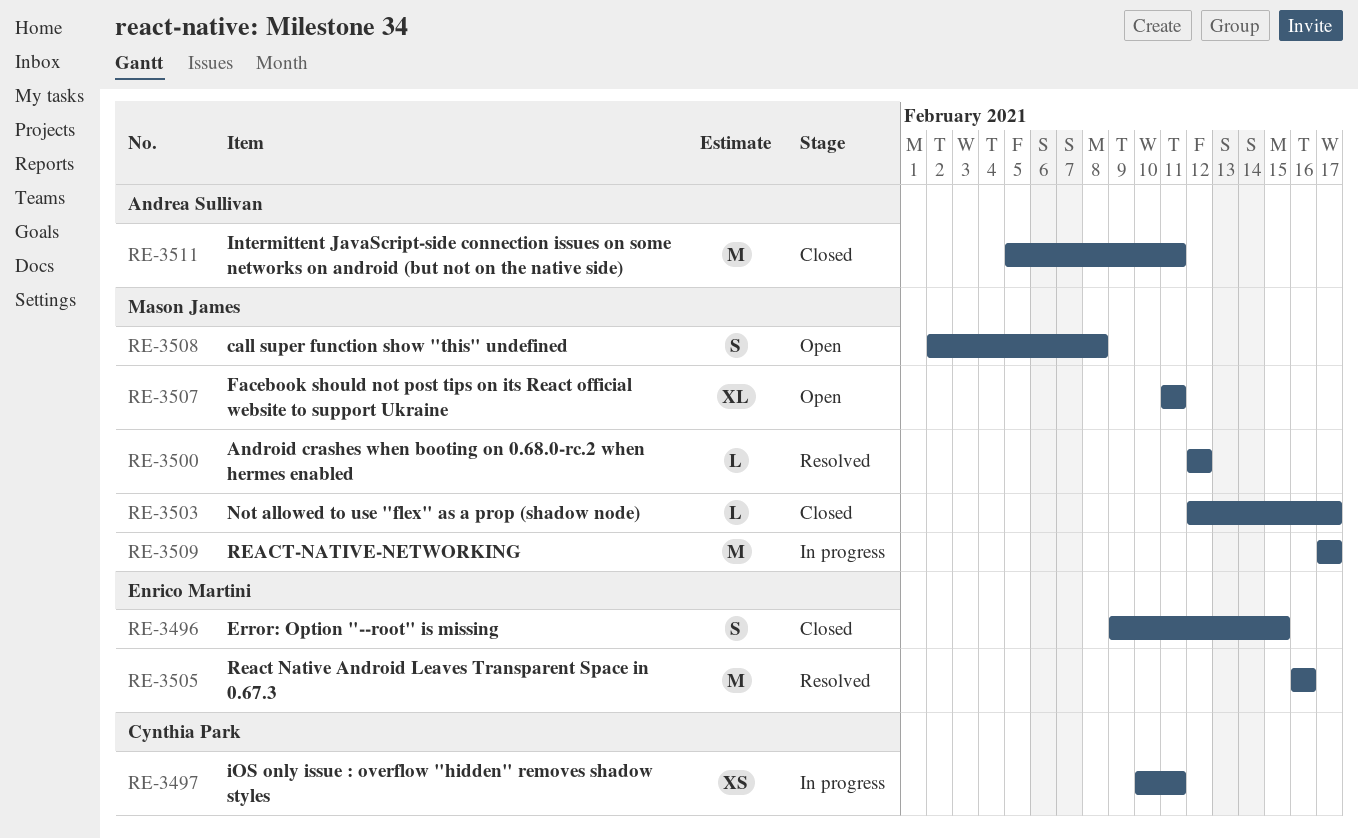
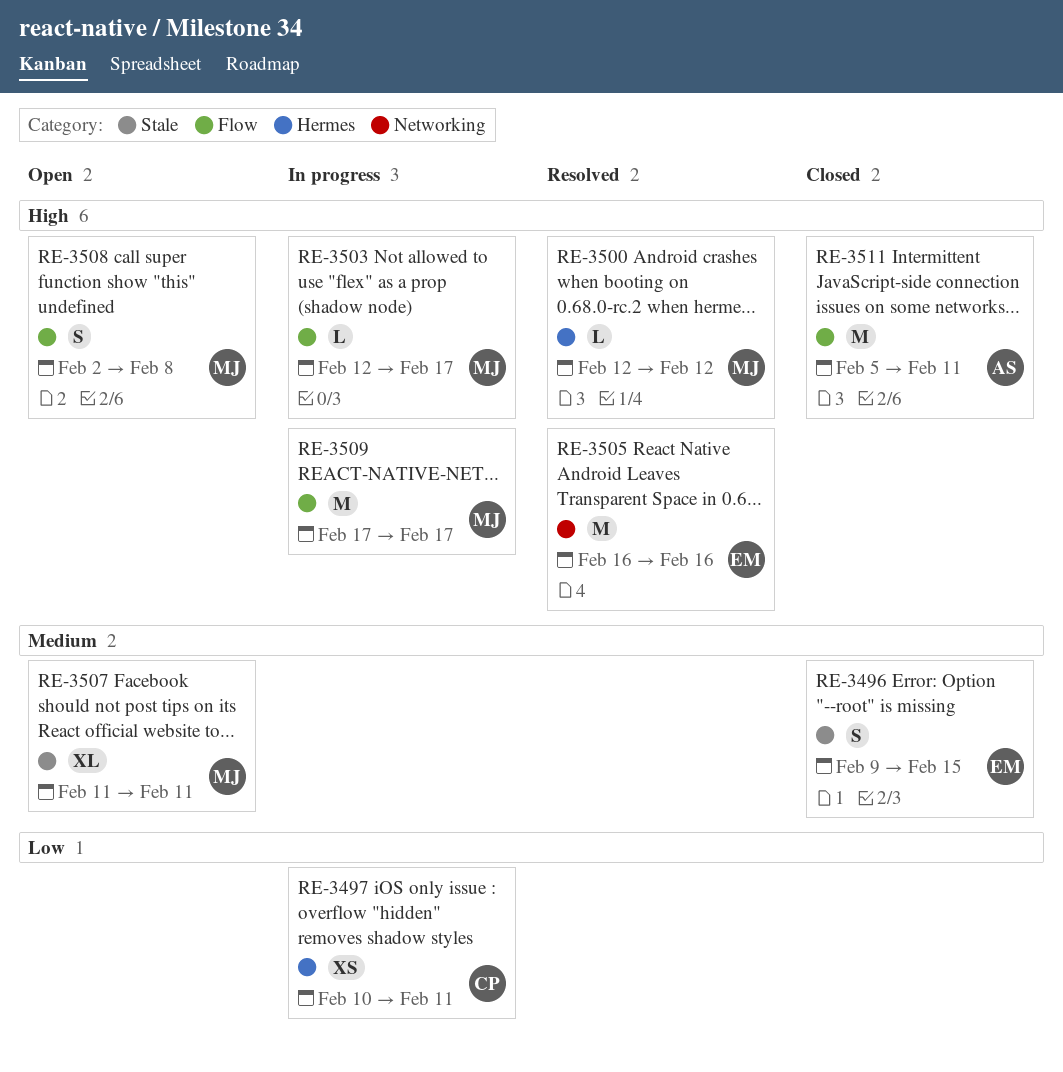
RE-3503, status: Closed -> In progress

